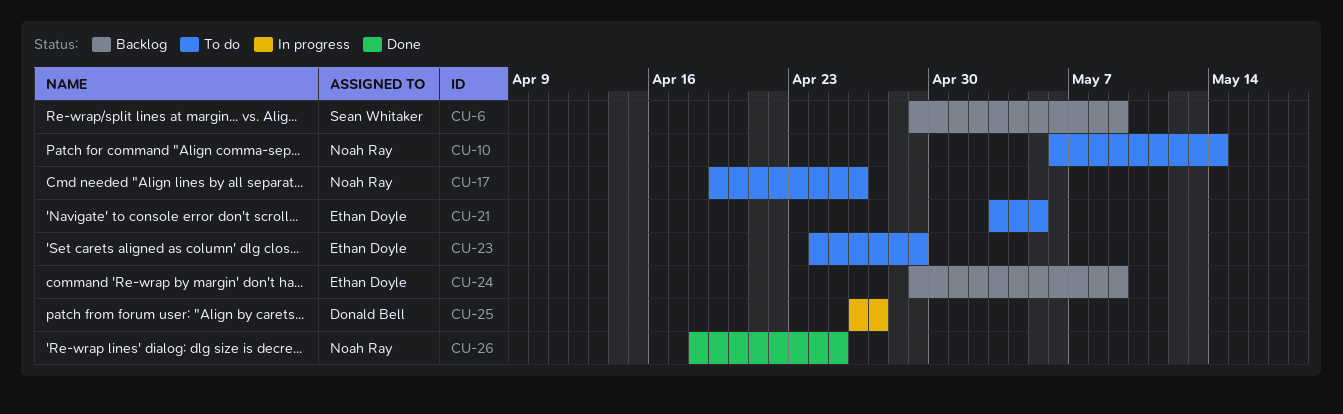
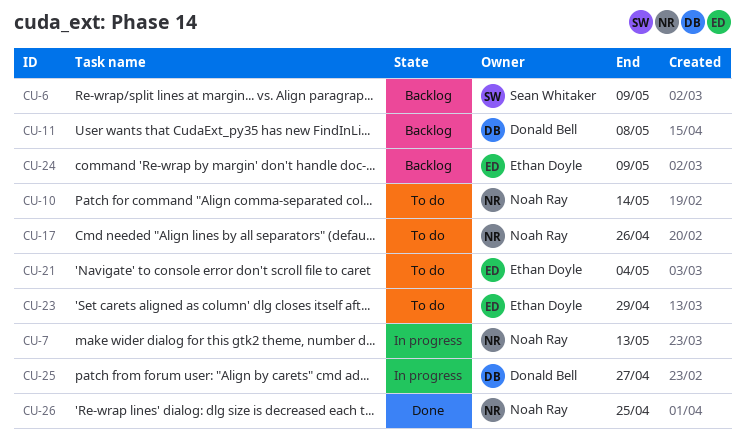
CU-7: none -> present
CU-11: none -> present
CU-21, due: May 5 -> May 4

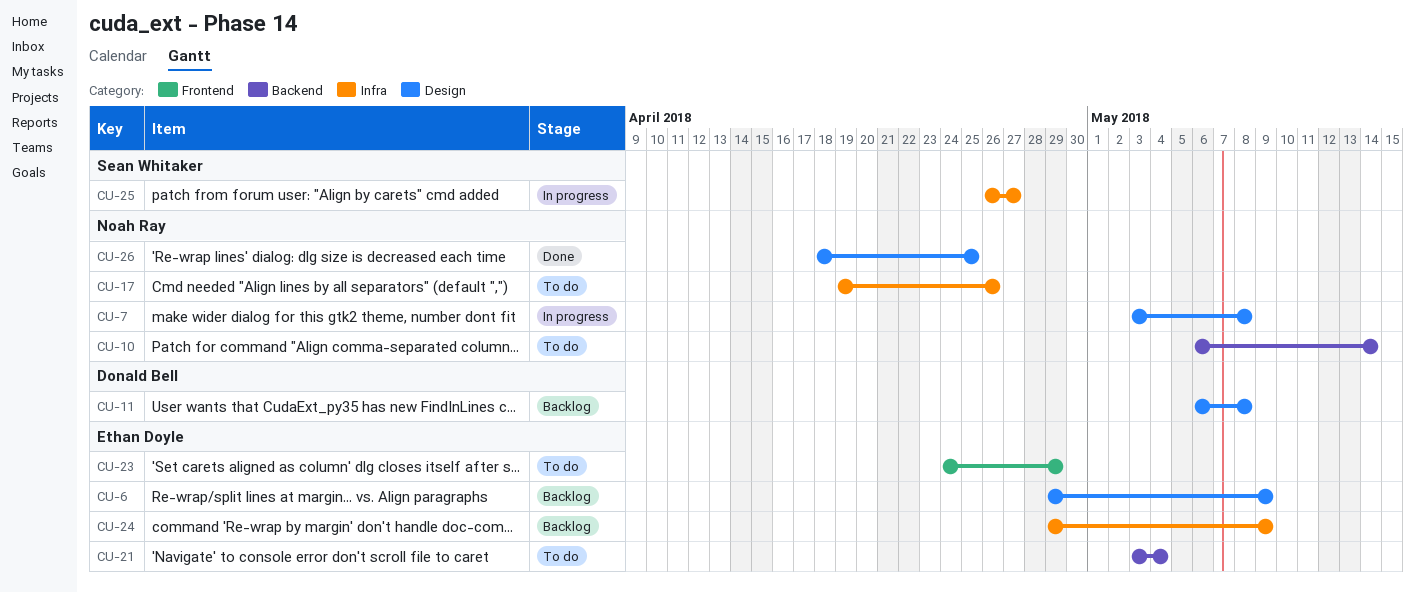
CU-6, owner: Sean Whitaker -> Ethan Doyle
CU-7, due: May 13 -> May 8
CU-25, owner: Donald Bell -> Sean Whitaker

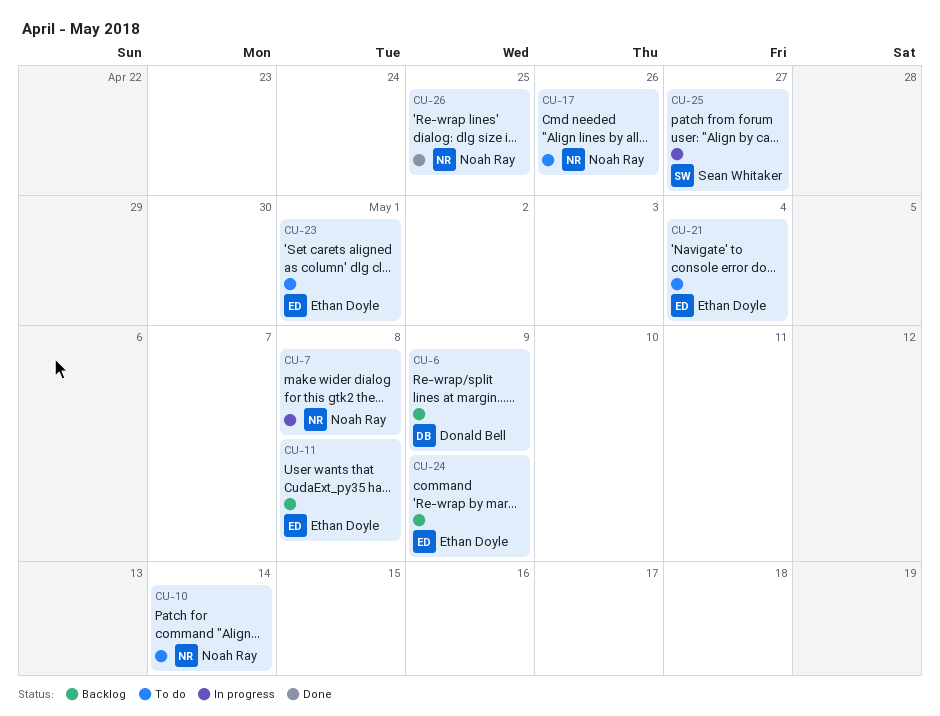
CU-6, owner: Ethan Doyle -> Donald Bell
CU-11, owner: Donald Bell -> Ethan Doyle
CU-23, due: Apr 29 -> May 1

